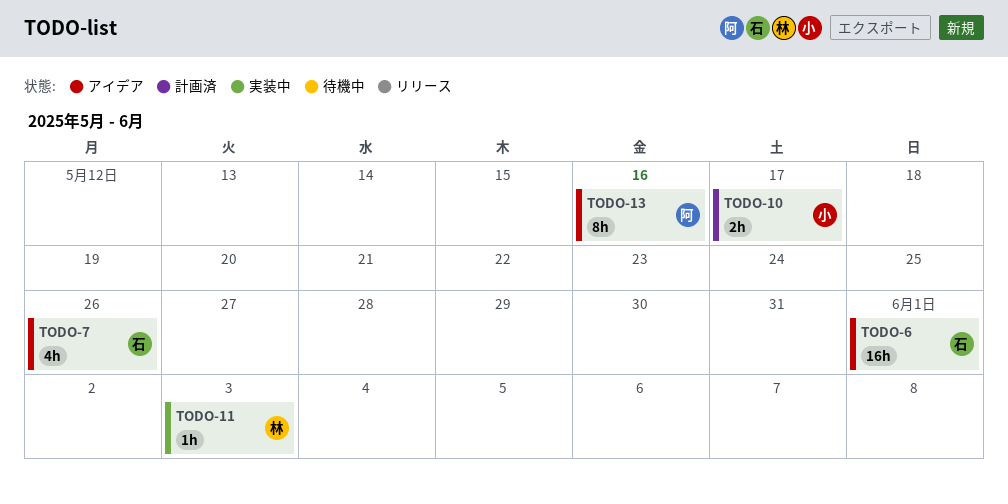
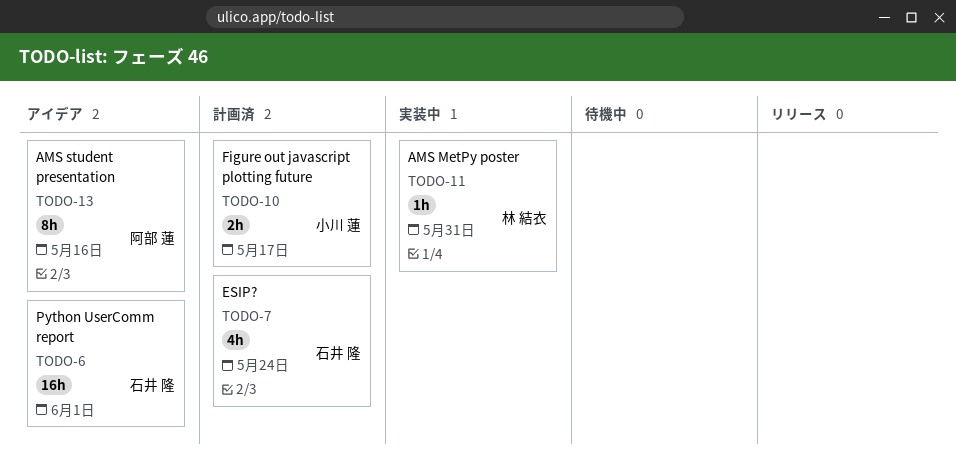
TODO-7, status: アイデア -> 計画済
TODO-7, due: May 26 -> May 24
TODO-11, due: Jun 3 -> May 31

